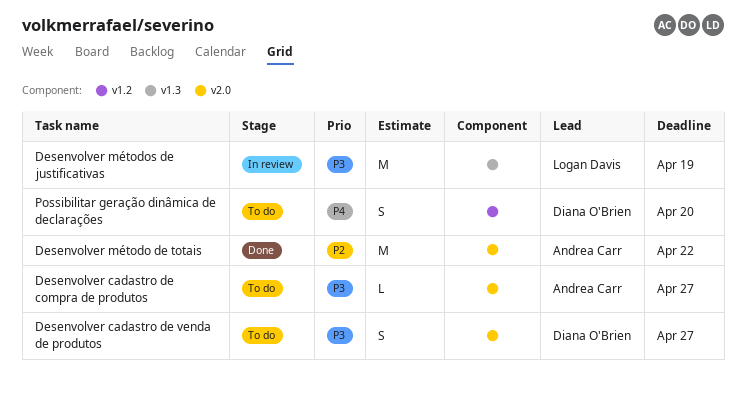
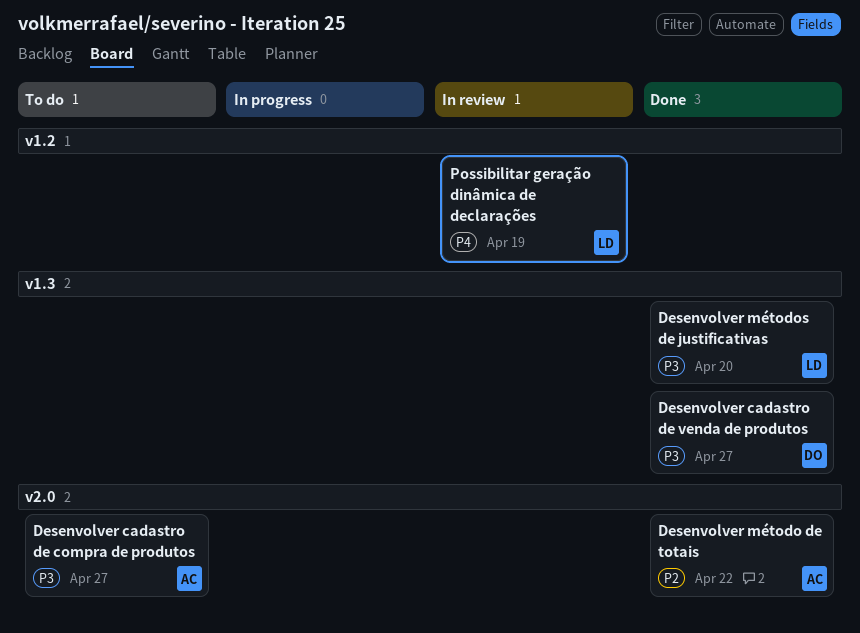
Desenvolver cadastro de venda de produtos, status: To do -> Done
Desenvolver cadastro de venda de produtos, label: v2.0 -> v1.3
Desenvolver métodos de justificativas, status: In review -> Done
Desenvolver métodos de justificativas, due: Apr 19 -> Apr 20
Possibilitar geração dinâmica de declarações, status: To do -> In review
Possibilitar geração dinâmica de declarações, owner: Diana O'Brien -> Logan Davis
Possibilitar geração dinâmica de declarações, due: Apr 20 -> Apr 19

